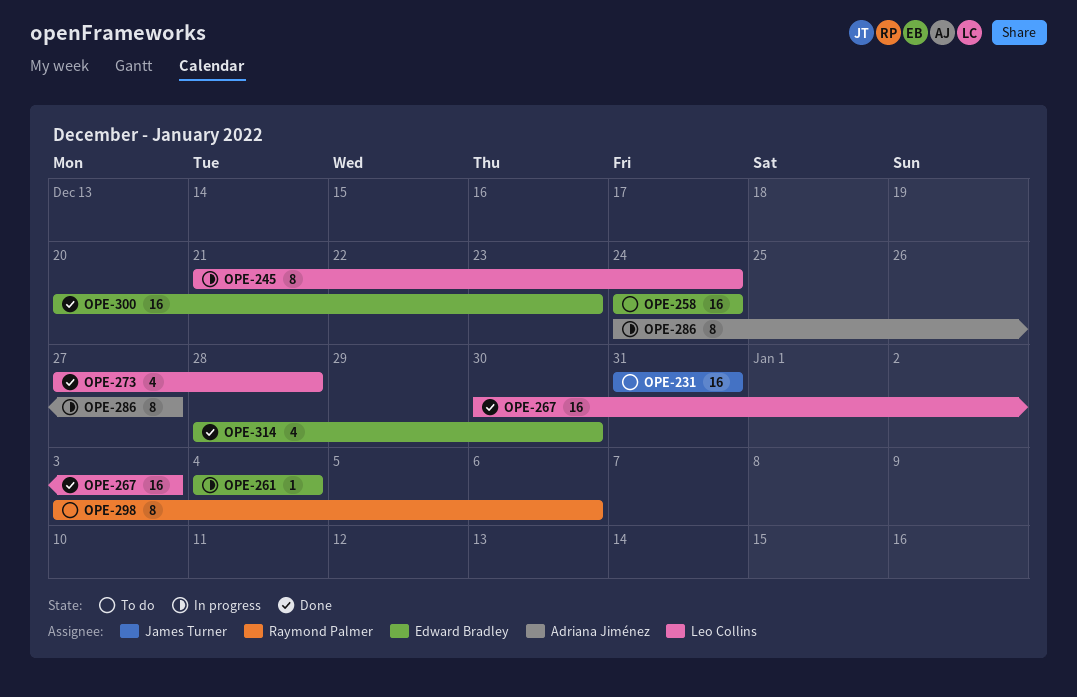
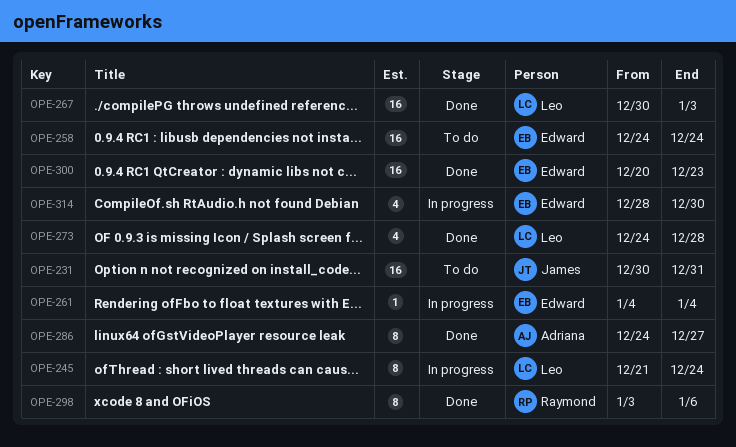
OPE-231, start: Dec 31 -> Dec 30
OPE-273, start: Dec 27 -> Dec 24
OPE-286, status: In progress -> Done
OPE-298, status: To do -> Done
OPE-314, status: Done -> In progress

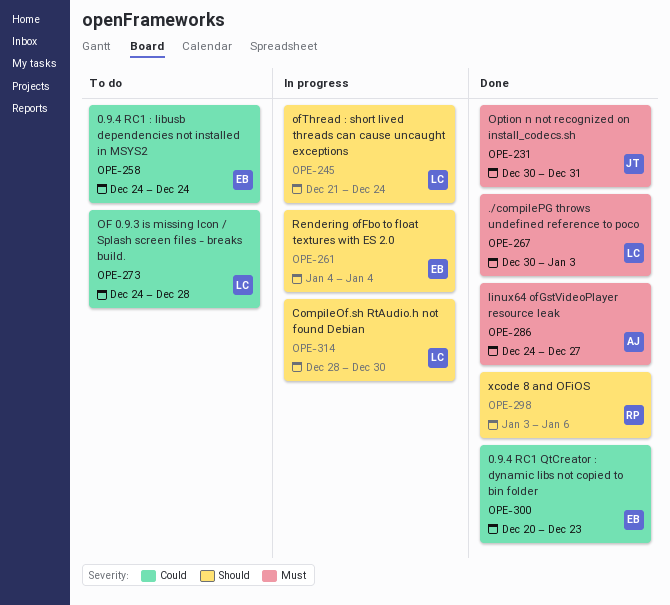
OPE-231, status: To do -> Done
OPE-273, status: Done -> To do
OPE-314, owner: Edward -> Leo

